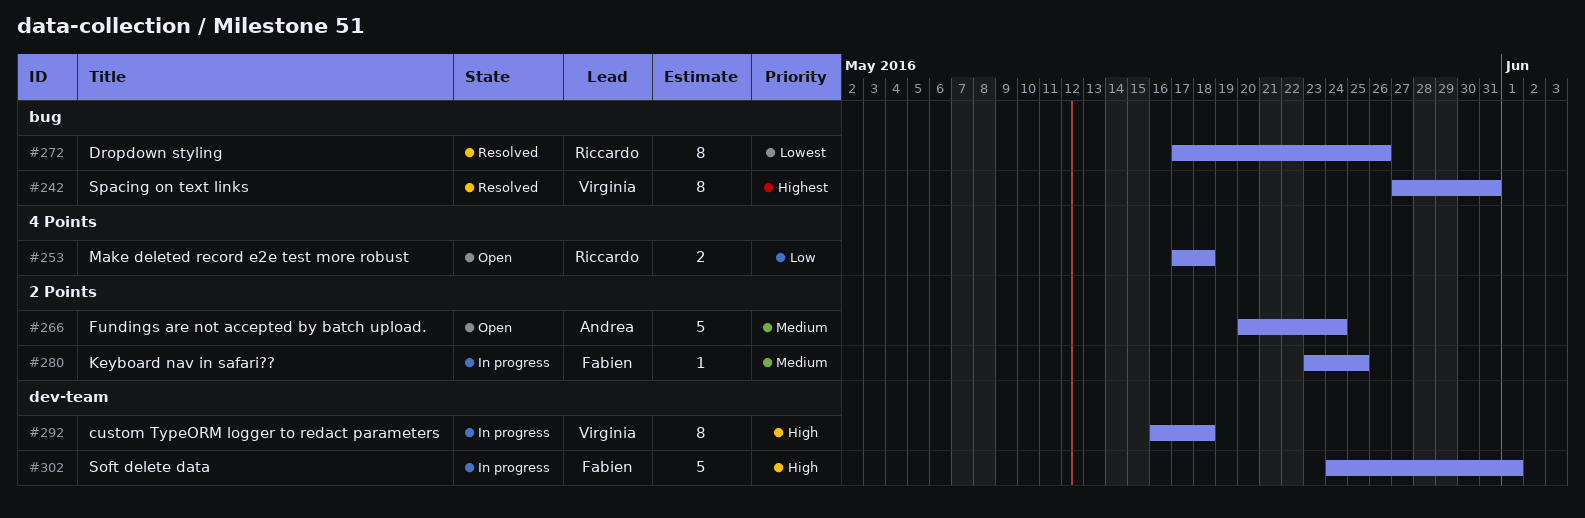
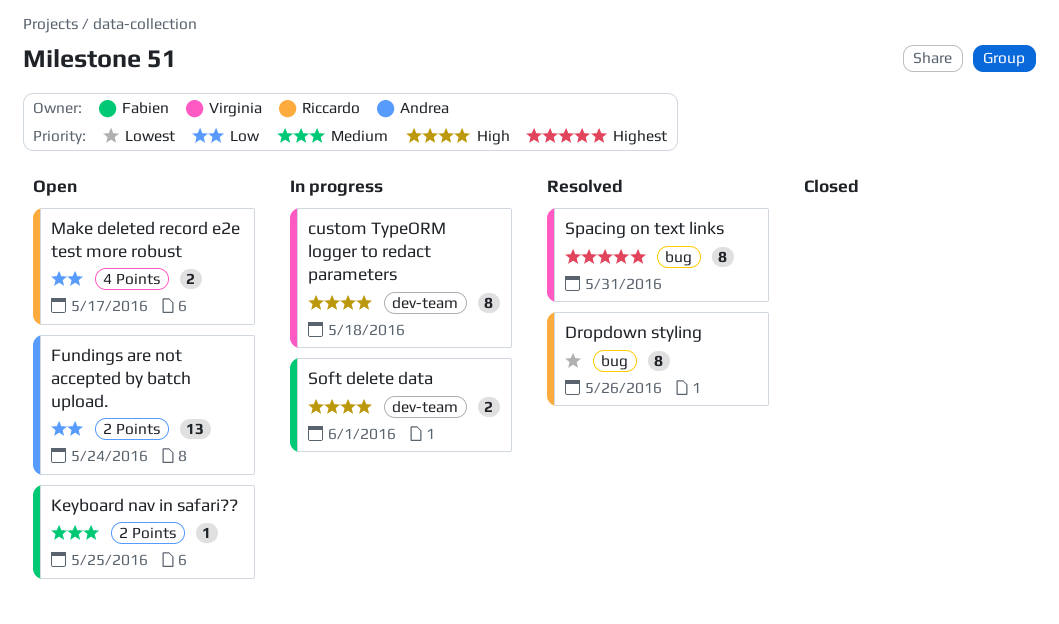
Fundings are not accepted by batch upload., priority: Medium -> Low
Fundings are not accepted by batch upload., estimate: 5 -> 13
Keyboard nav in safari??, status: In progress -> Open
Make deleted record e2e test more robust, due: May 18 -> May 17
Soft delete data, estimate: 5 -> 2

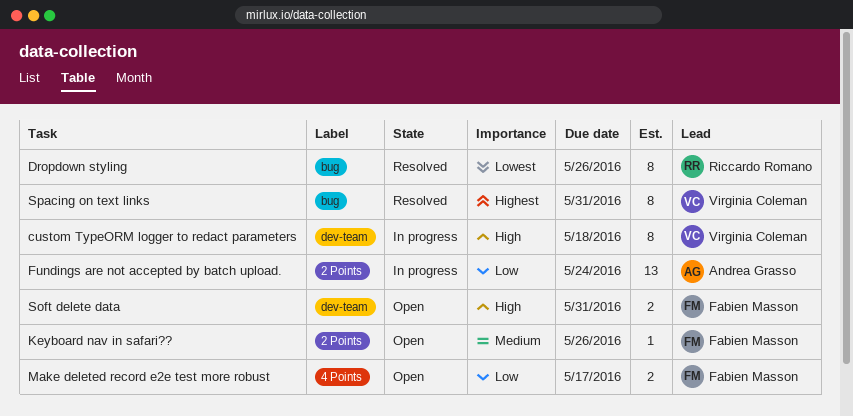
Fundings are not accepted by batch upload., status: Open -> In progress
Keyboard nav in safari??, due: May 25 -> May 26
Make deleted record e2e test more robust, owner: Riccardo Romano -> Fabien Masson
Soft delete data, status: In progress -> Open
Soft delete data, due: Jun 1 -> May 31

